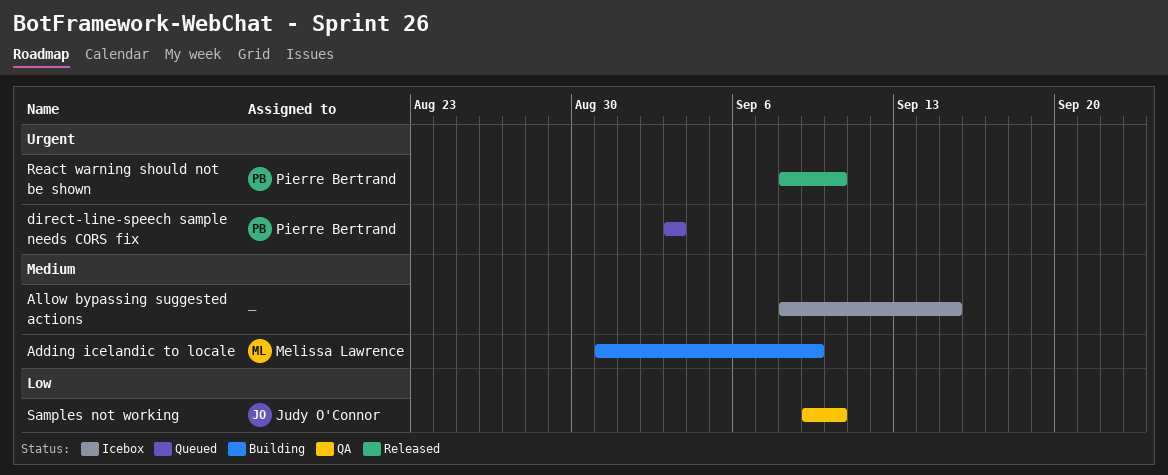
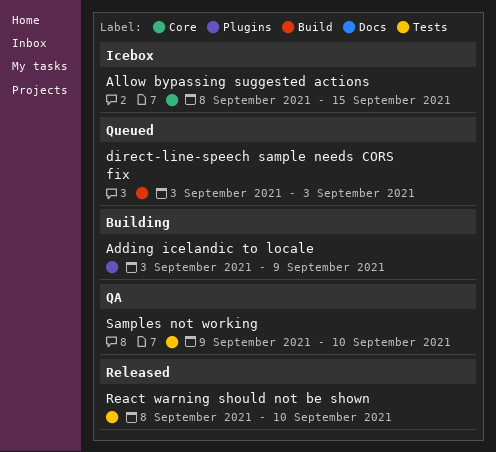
Adding icelandic to locale, start: Aug 31 -> Sep 3

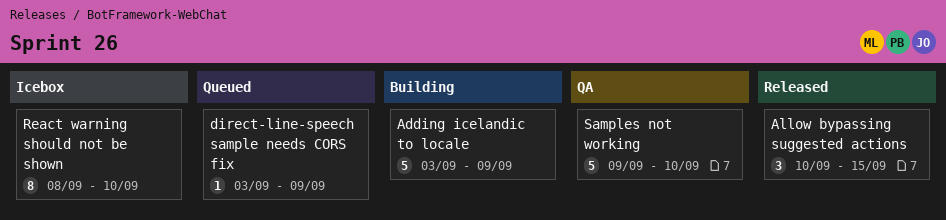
Allow bypassing suggested actions, status: Icebox -> Released
Allow bypassing suggested actions, start: Sep 8 -> Sep 10
direct-line-speech sample needs CORS fix, due: Sep 3 -> Sep 9
React warning should not be shown, status: Released -> Icebox

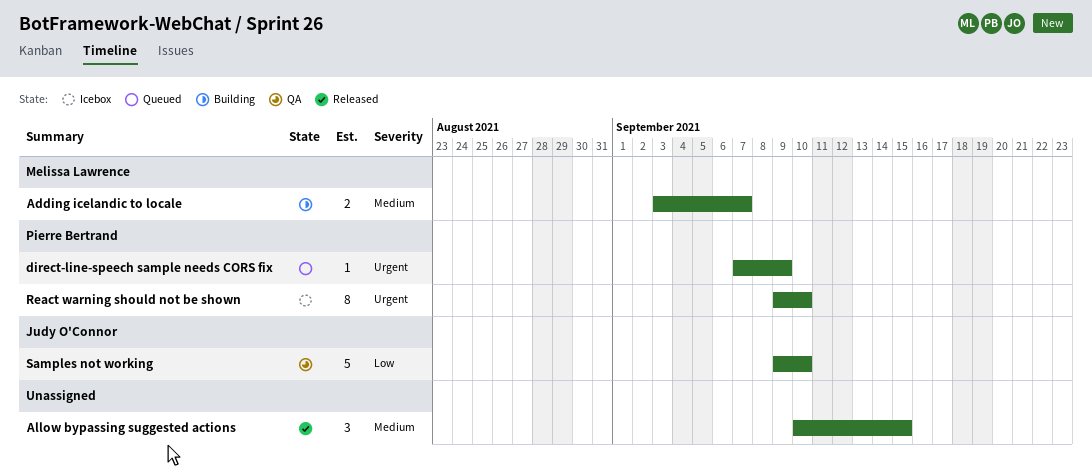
Adding icelandic to locale, estimate: 5 -> 2
Adding icelandic to locale, due: Sep 9 -> Sep 7
direct-line-speech sample needs CORS fix, start: Sep 3 -> Sep 7
React warning should not be shown, start: Sep 8 -> Sep 9

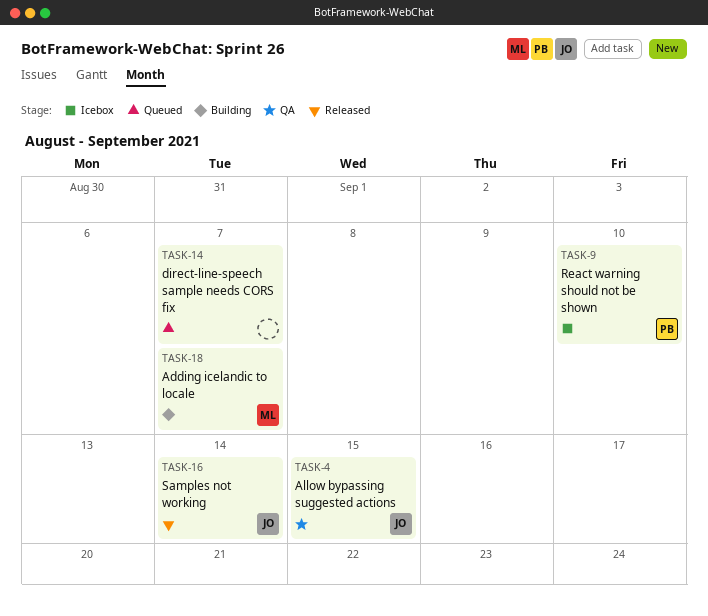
Allow bypassing suggested actions, status: Released -> QA
Allow bypassing suggested actions, owner: none -> Judy O'Connor
direct-line-speech sample needs CORS fix, owner: Pierre Bertrand -> none
direct-line-speech sample needs CORS fix, due: Sep 9 -> Sep 7
Samples not working, status: QA -> Released
Samples not working, due: Sep 10 -> Sep 14

